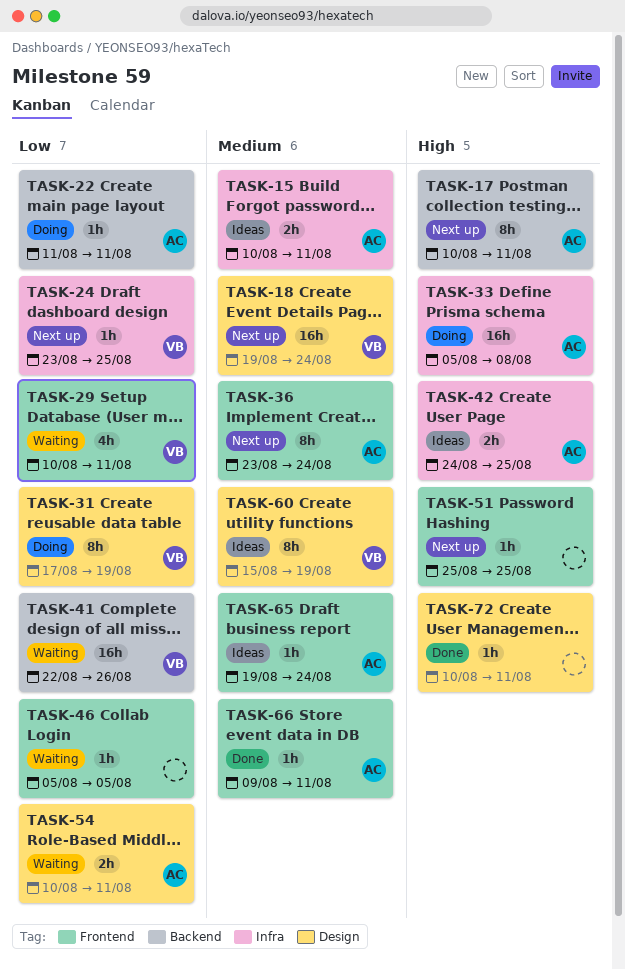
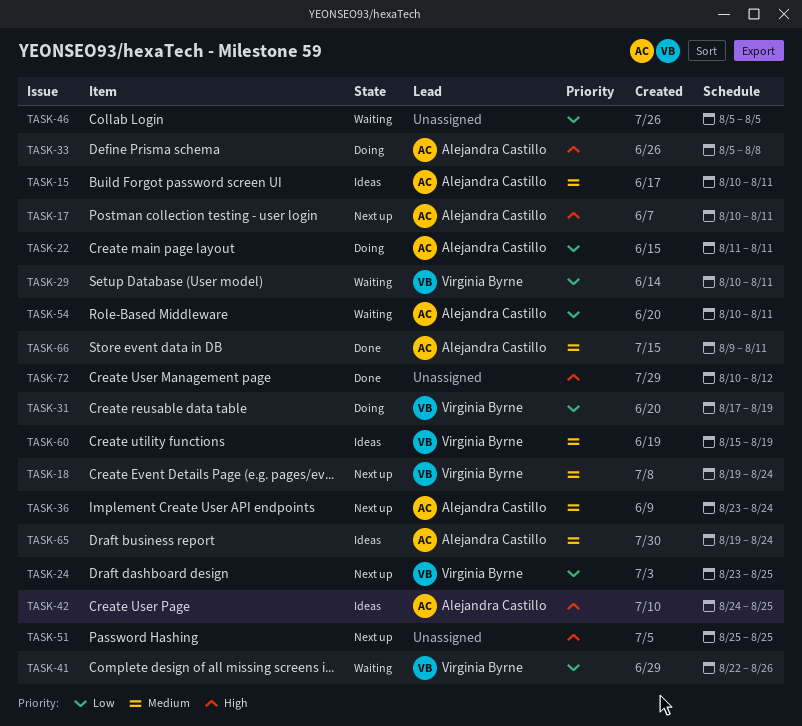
TASK-72, due: Aug 11 -> Aug 12

